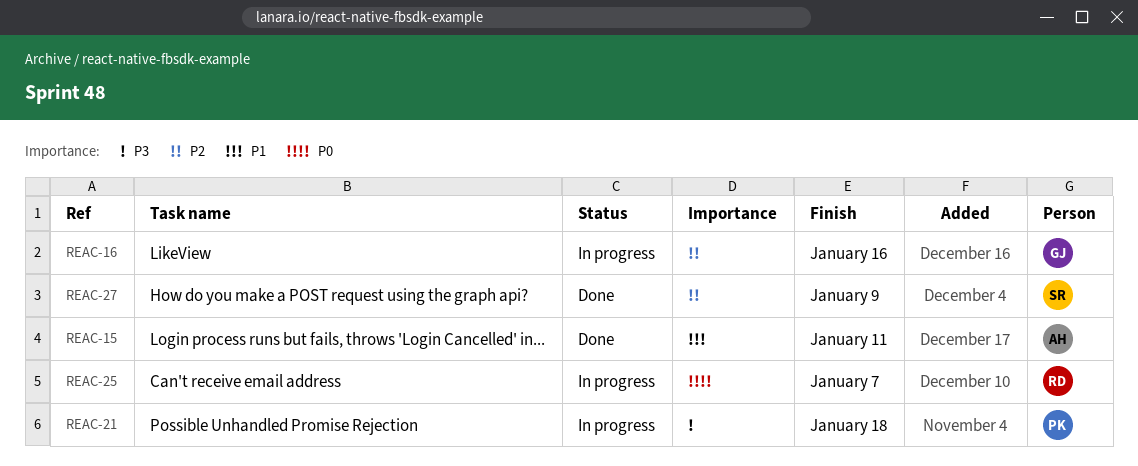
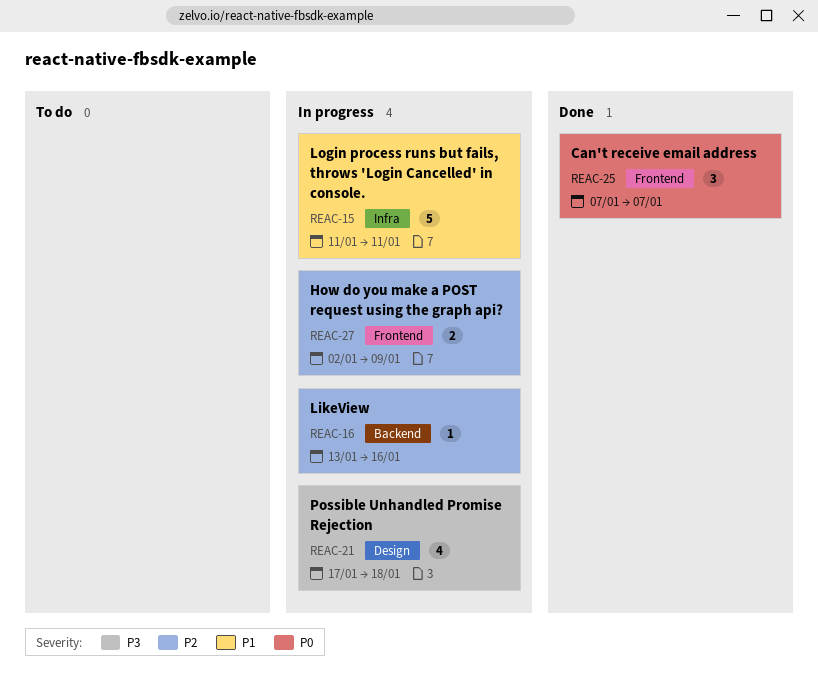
REAC-15, status: Done -> In progress
REAC-25, status: In progress -> Done
REAC-27, status: Done -> In progress

